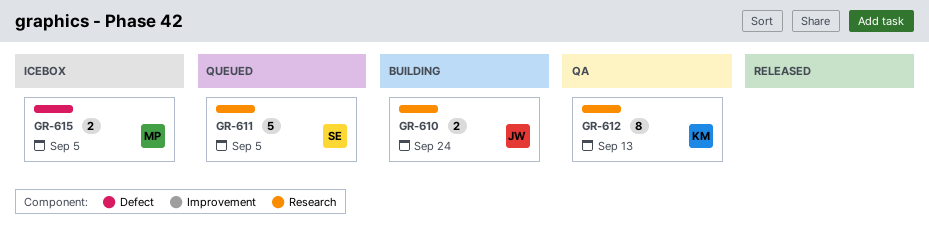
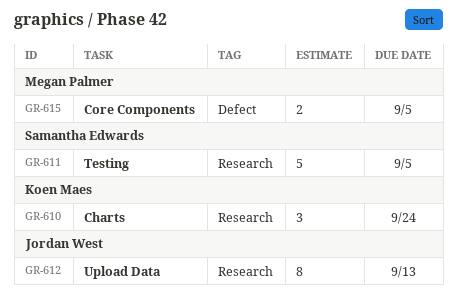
GR-610, owner: Jordan West -> Koen Maes
GR-610, estimate: 2 -> 3
GR-612, owner: Koen Maes -> Jordan West

